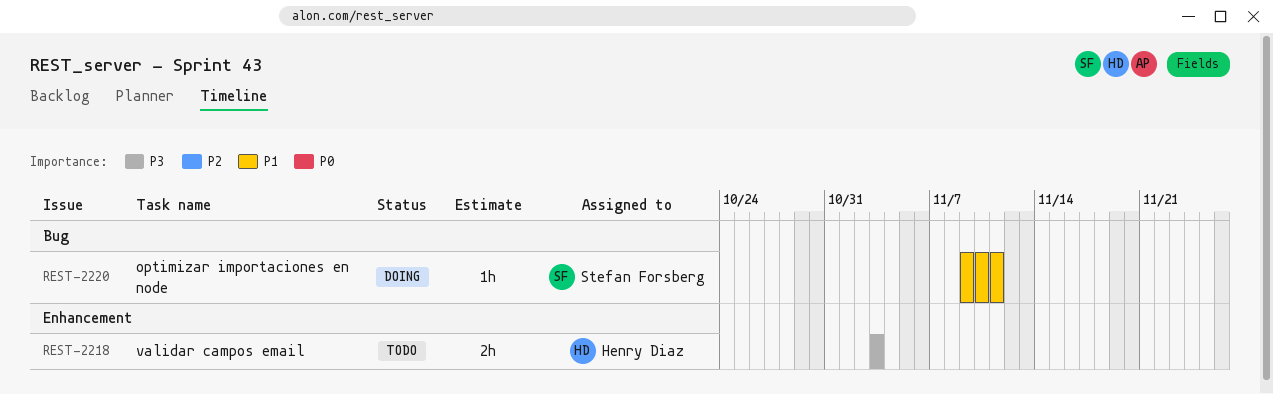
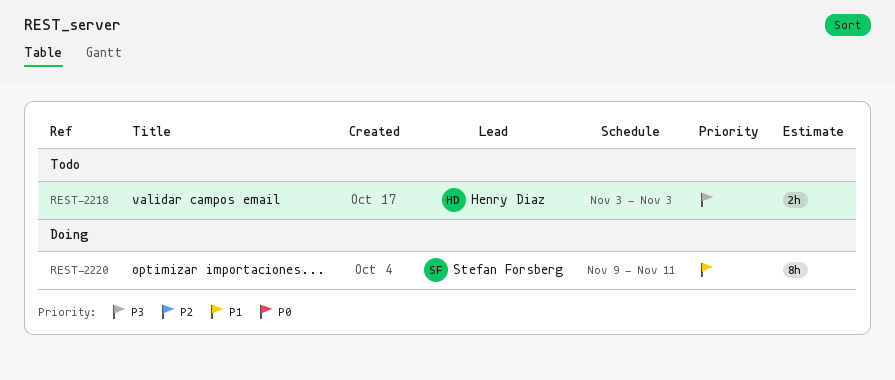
REST-2220, estimate: 1h -> 8h

